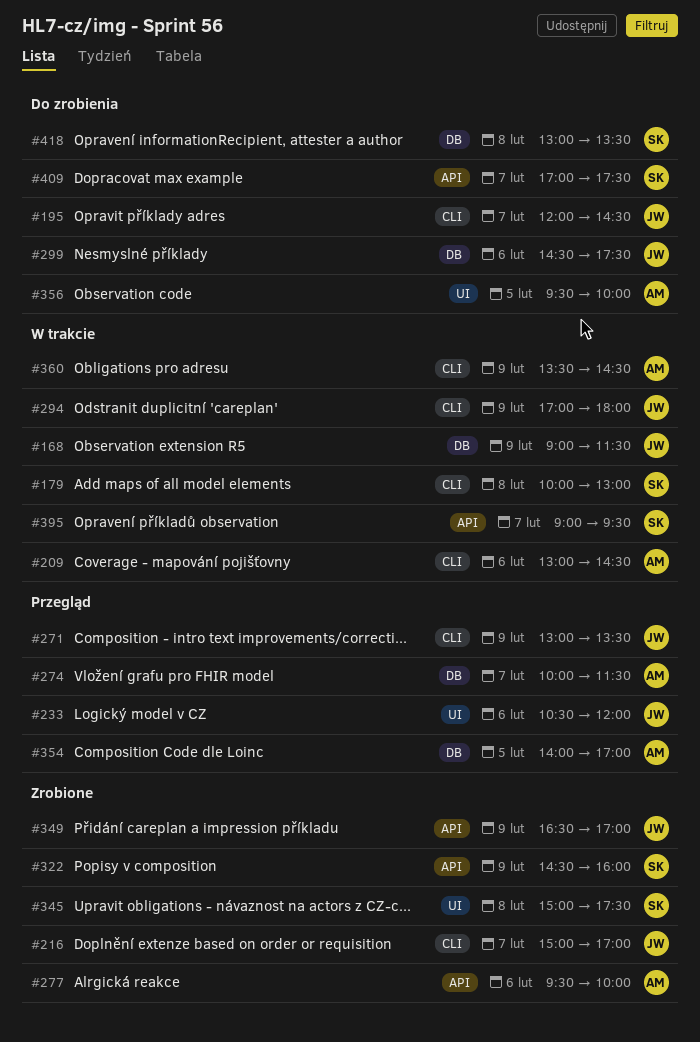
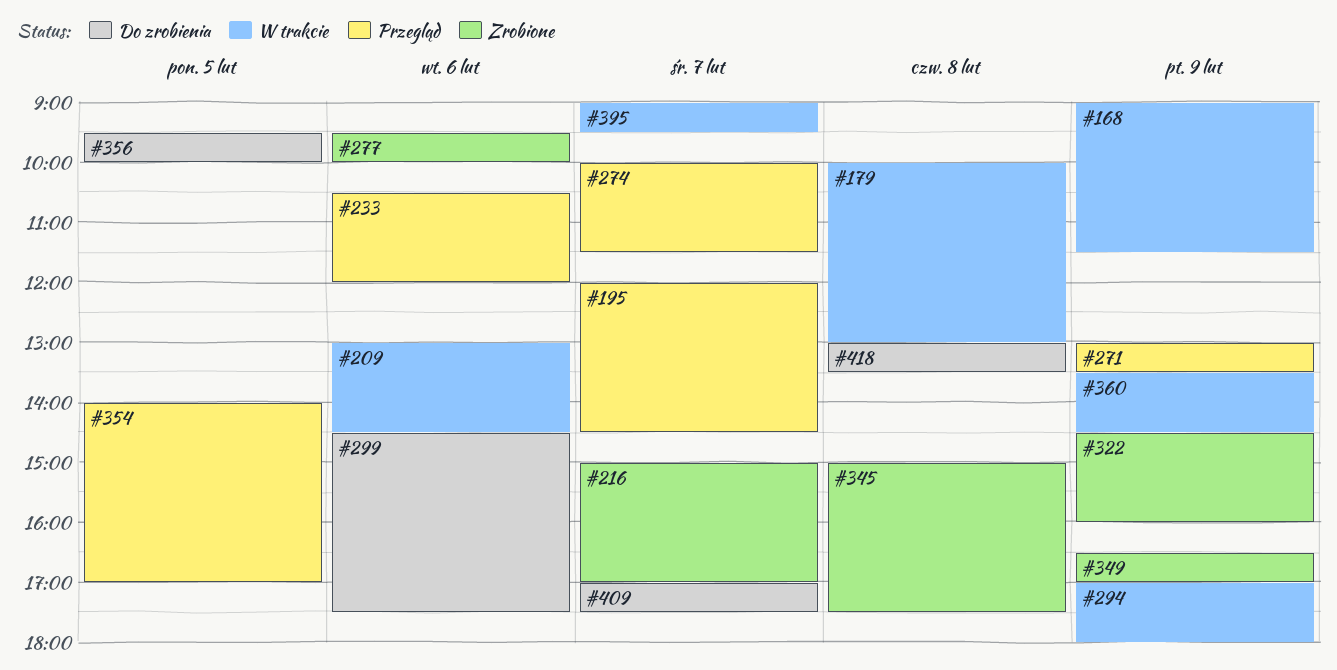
#195, status: Do zrobienia -> Przegląd

